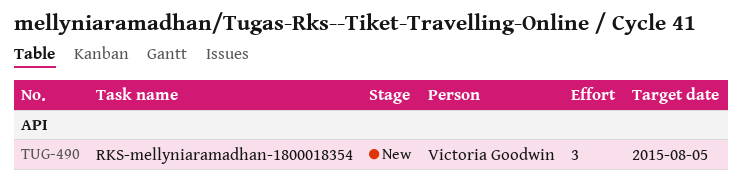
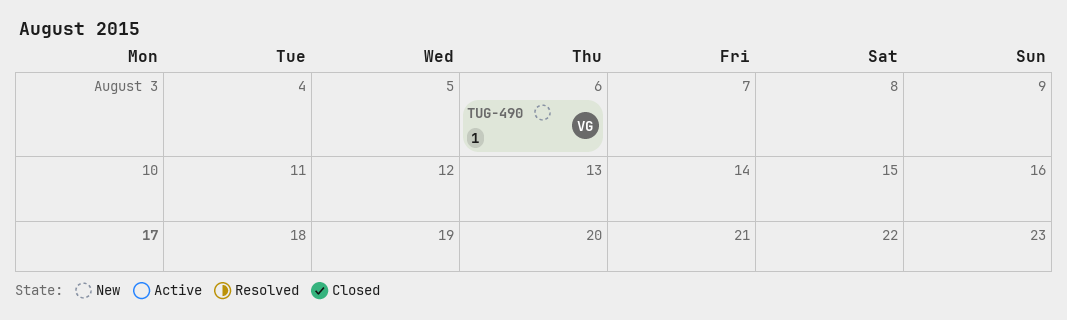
TUG-490, estimate: 3 -> 1
TUG-490, due: Aug 5 -> Aug 6

